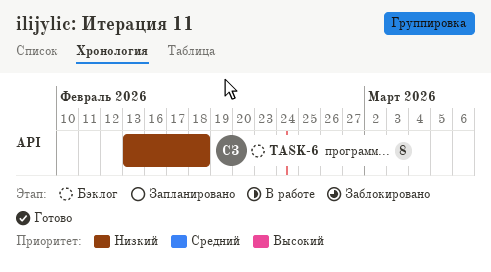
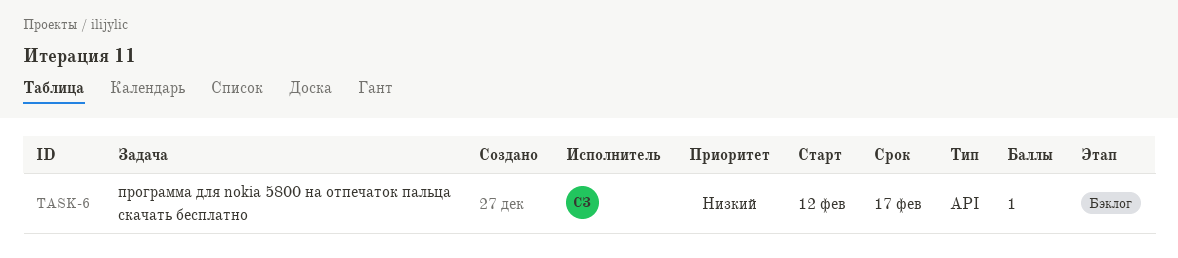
TASK-6, estimate: 8 -> 1
TASK-6, start: Feb 13 -> Feb 12
TASK-6, due: Feb 18 -> Feb 17

